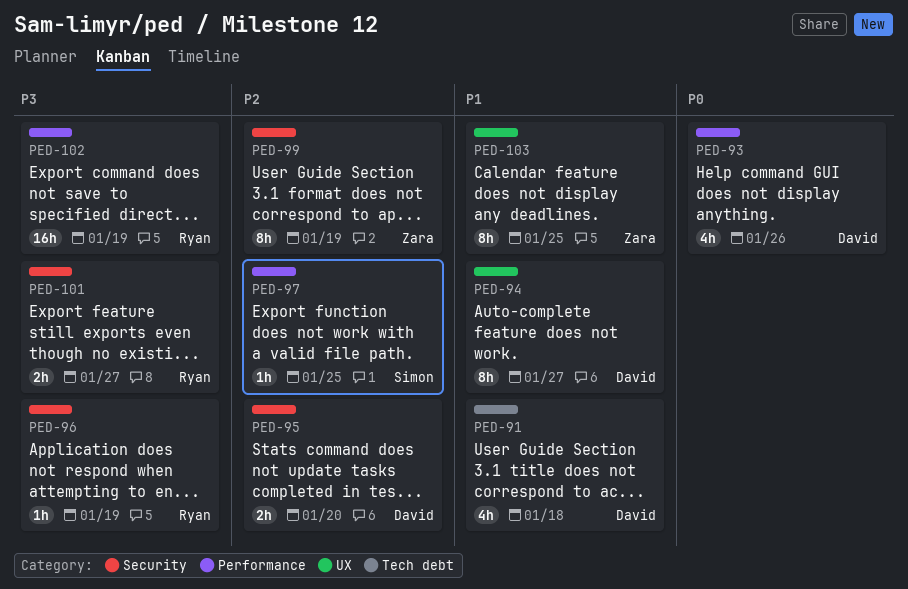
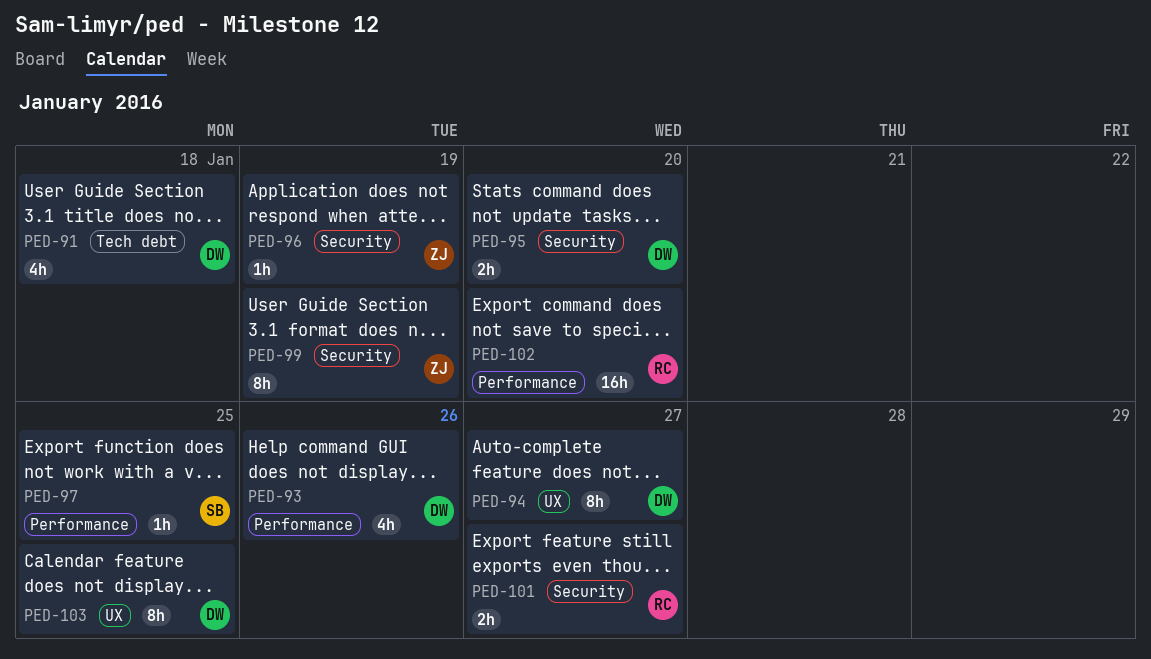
PED-96, owner: Ryan -> Zara
PED-102, due: Jan 19 -> Jan 20
PED-103, owner: Zara -> David

